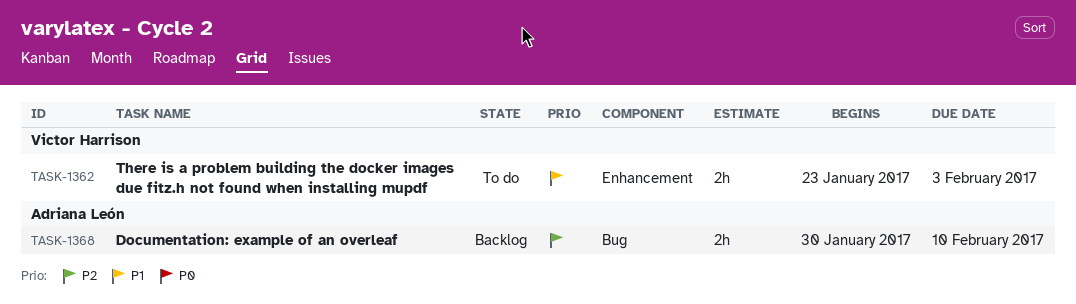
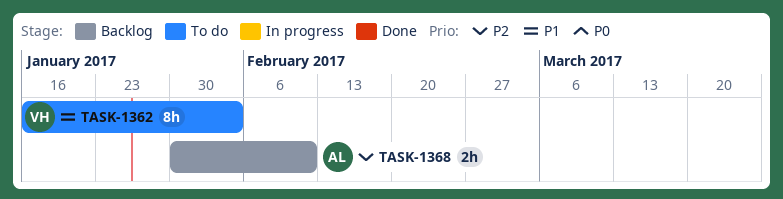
TASK-1362, estimate: 2h -> 8h
TASK-1362, start: Jan 23 -> Jan 16

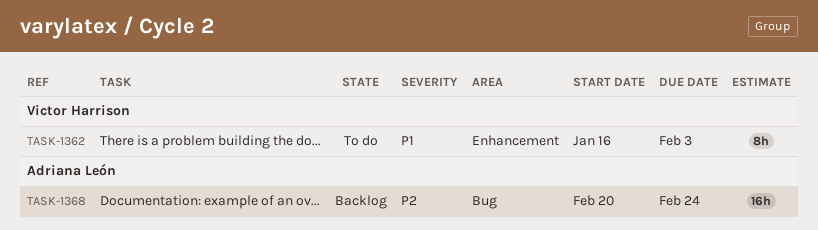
TASK-1368, estimate: 2h -> 16h
TASK-1368, start: Jan 30 -> Feb 20
TASK-1368, due: Feb 10 -> Feb 24

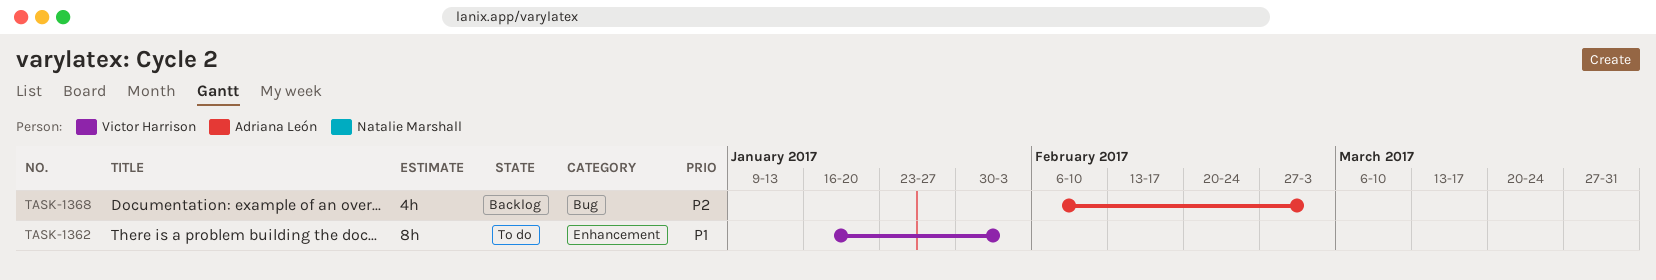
TASK-1368, estimate: 16h -> 4h
TASK-1368, start: Feb 20 -> Feb 6
TASK-1368, due: Feb 24 -> Mar 3

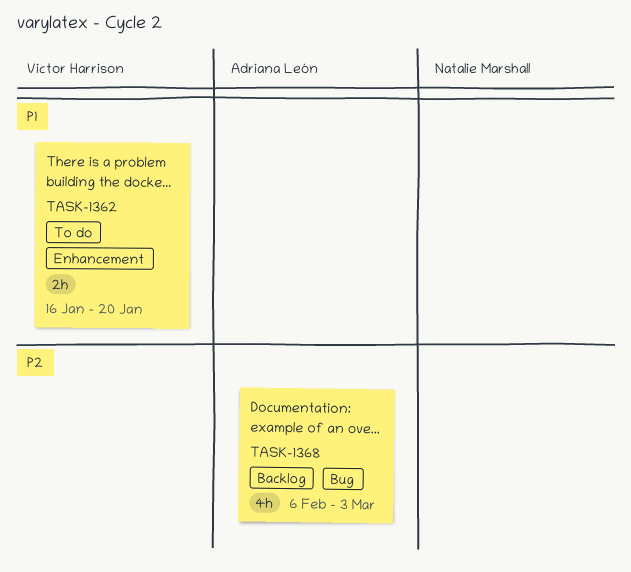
TASK-1362, estimate: 8h -> 2h
TASK-1362, due: Feb 3 -> Jan 20

